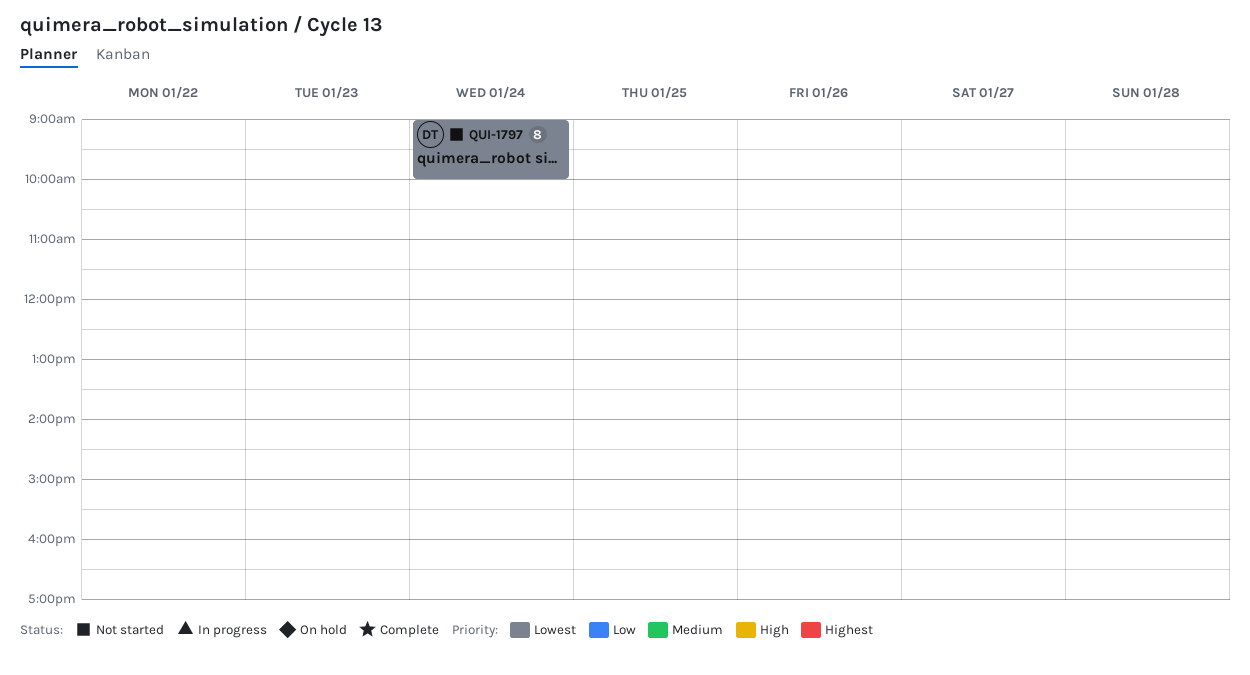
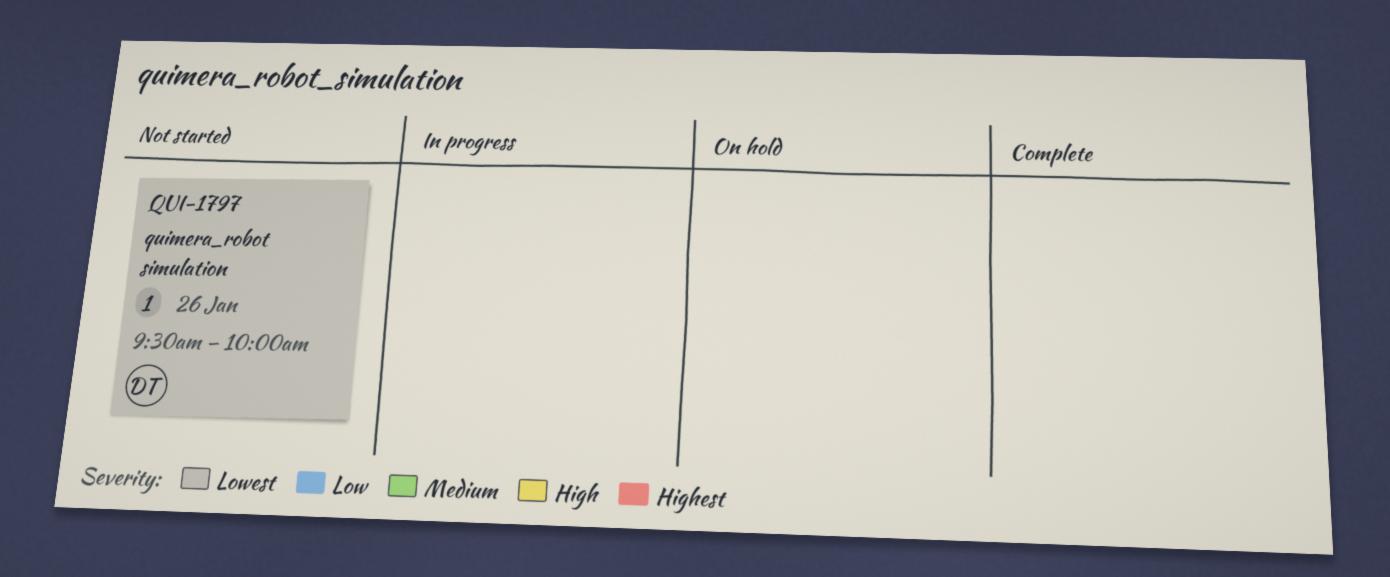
QUI-1797, estimate: 8 -> 1
QUI-1797, day: Jan 24 -> Jan 26
QUI-1797, begins: 09:00 -> 09:30

